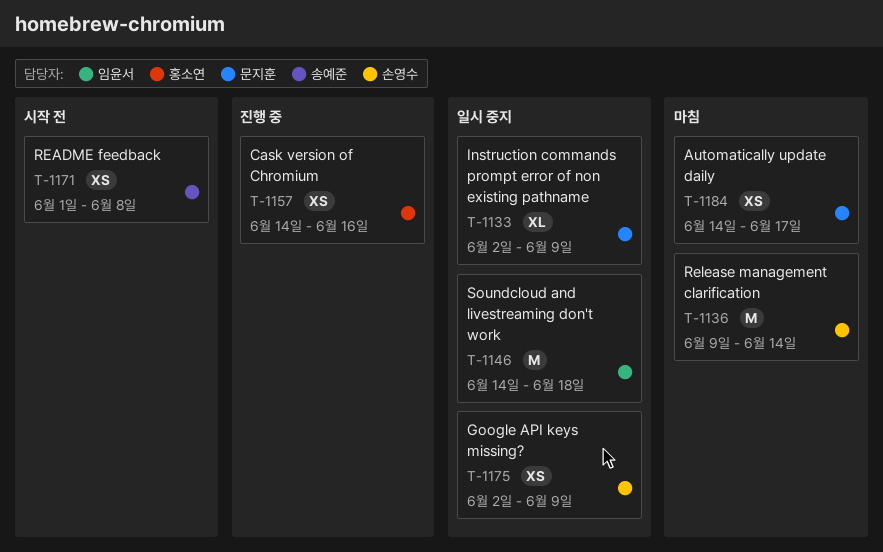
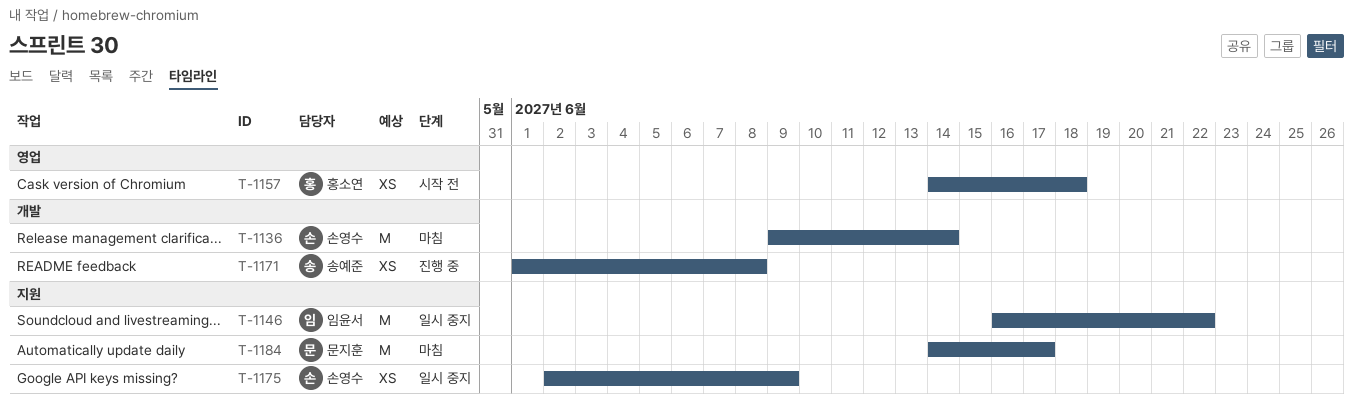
T-1133: present -> none
T-1146, start: Jun 14 -> Jun 16
T-1146, due: Jun 18 -> Jun 22
T-1157, status: 진행 중 -> 시작 전
T-1157, due: Jun 16 -> Jun 18
T-1171, status: 시작 전 -> 진행 중
T-1184, estimate: XS -> M

